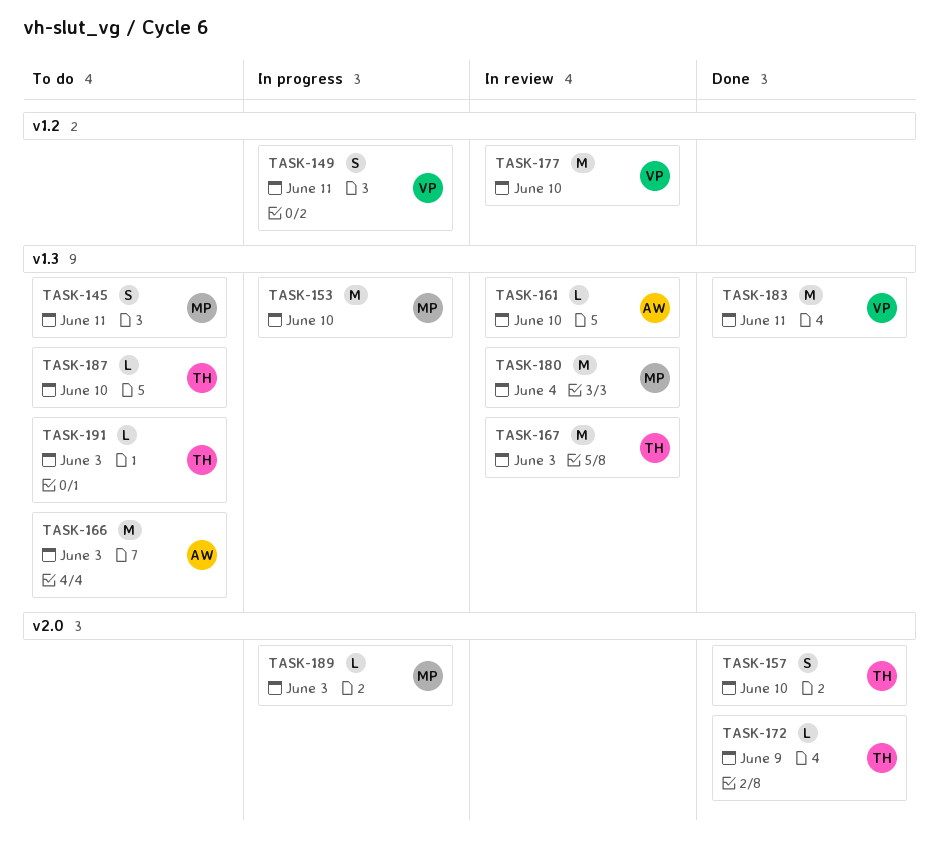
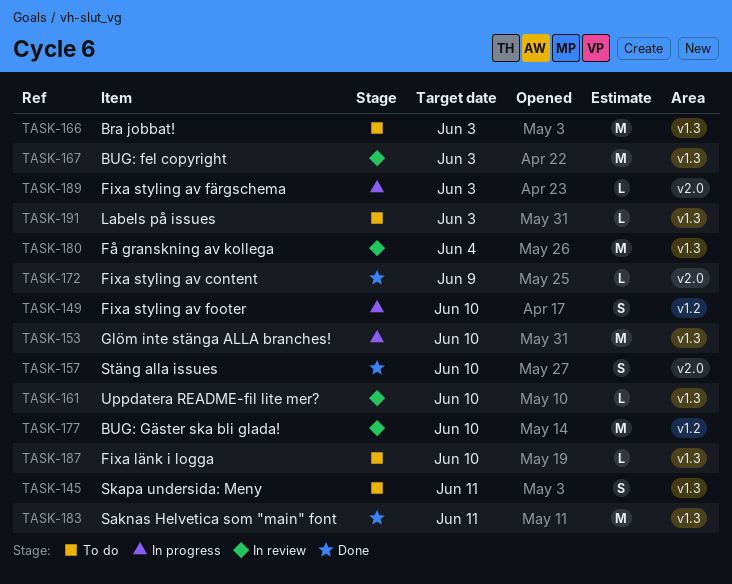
TASK-149, due: Jun 11 -> Jun 10

